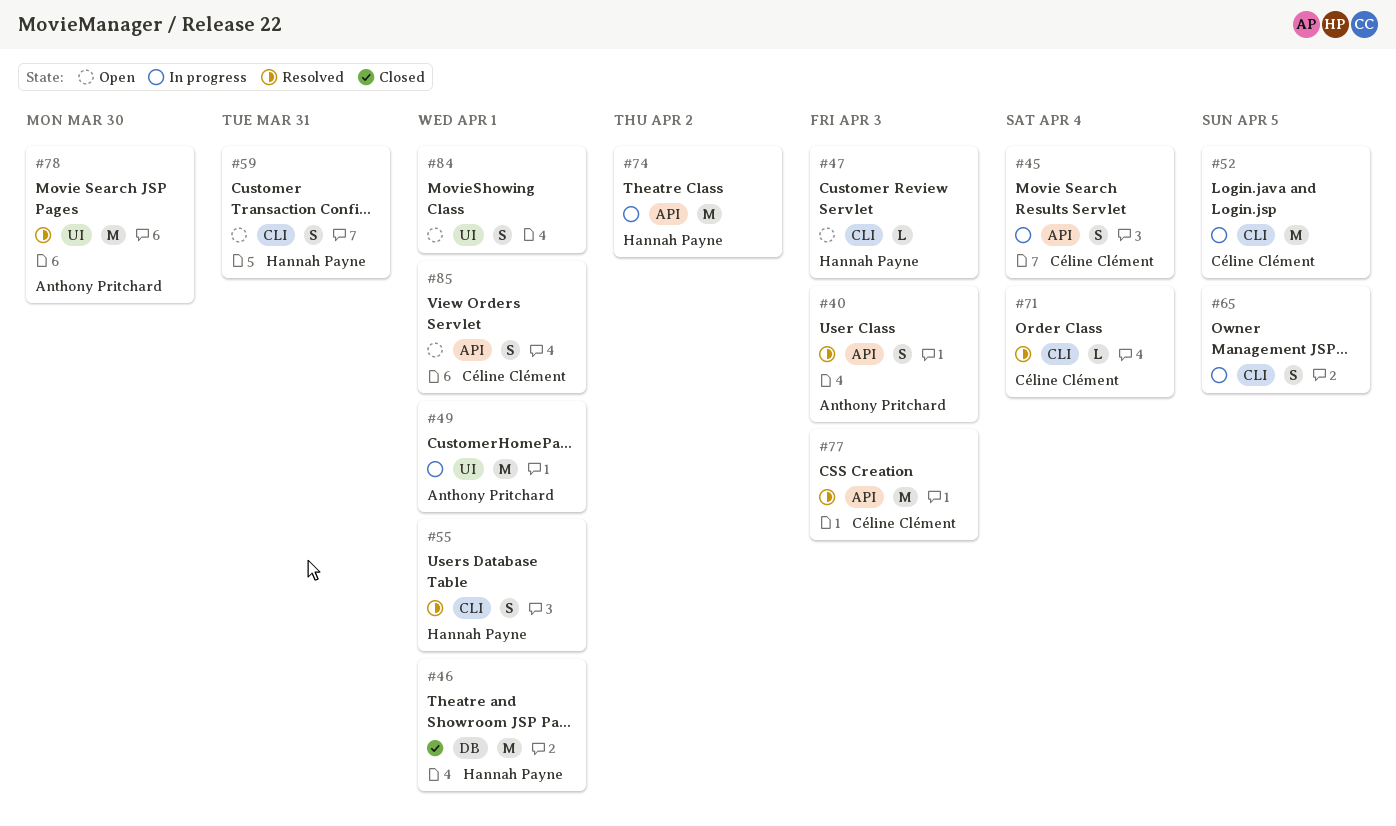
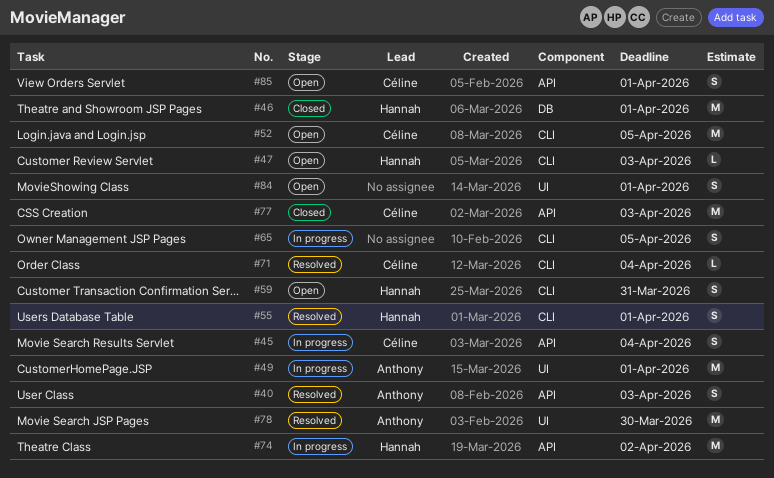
#52, status: In progress -> Open
#77, status: Resolved -> Closed

